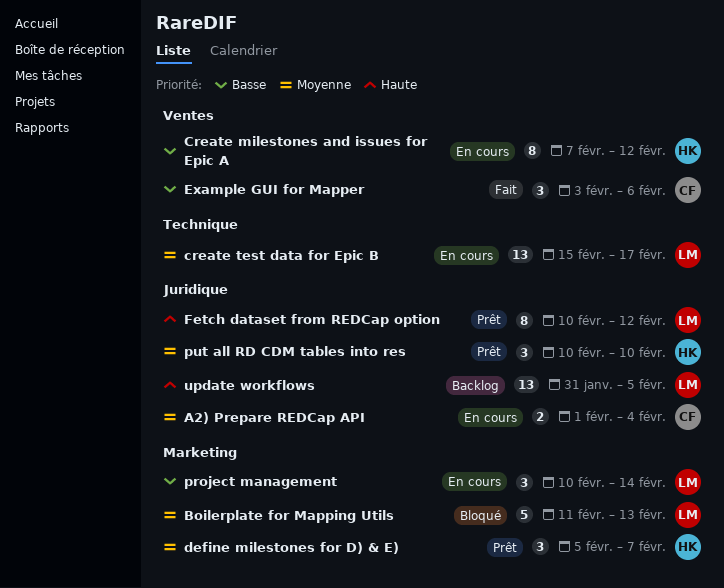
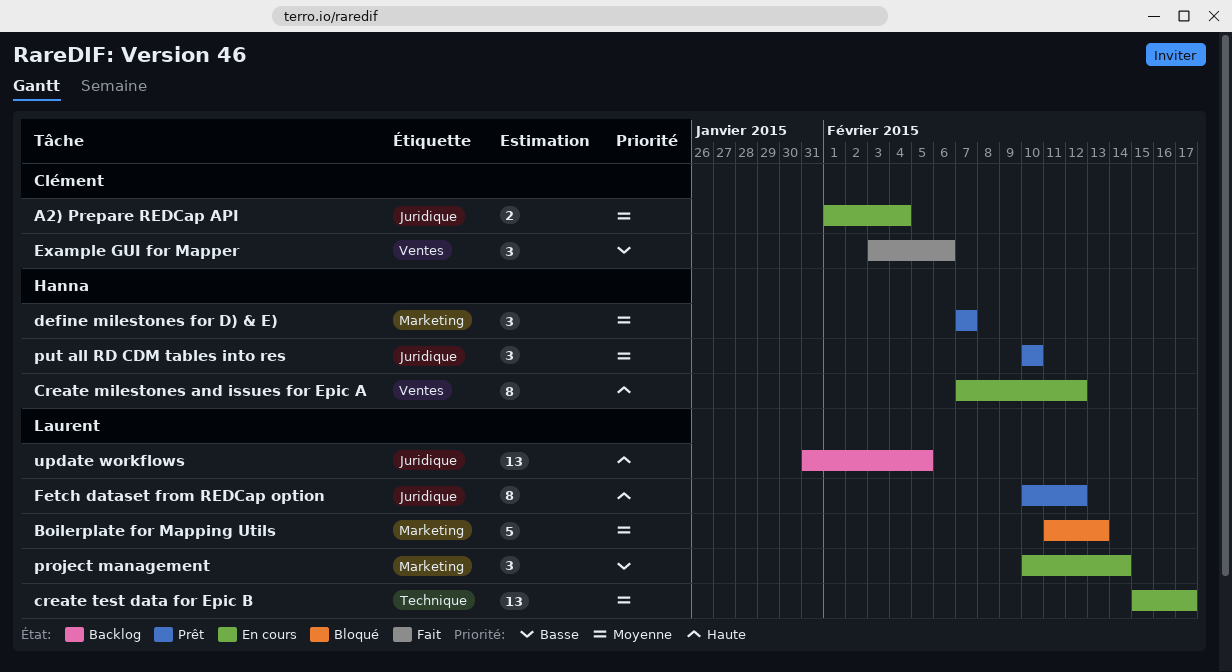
Create milestones and issues for Epic A, priority: Basse -> Haute
define milestones for D) & E), start: Feb 5 -> Feb 7

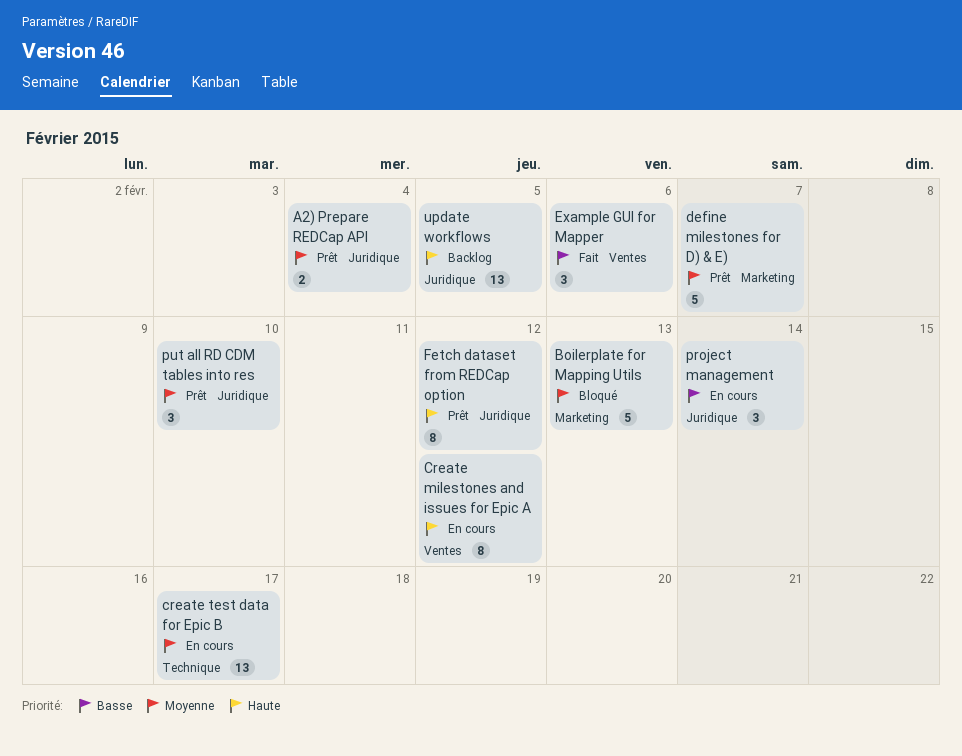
A2) Prepare REDCap API, status: En cours -> Prêt
define milestones for D) & E), estimate: 3 -> 5
project management, label: Marketing -> Juridique

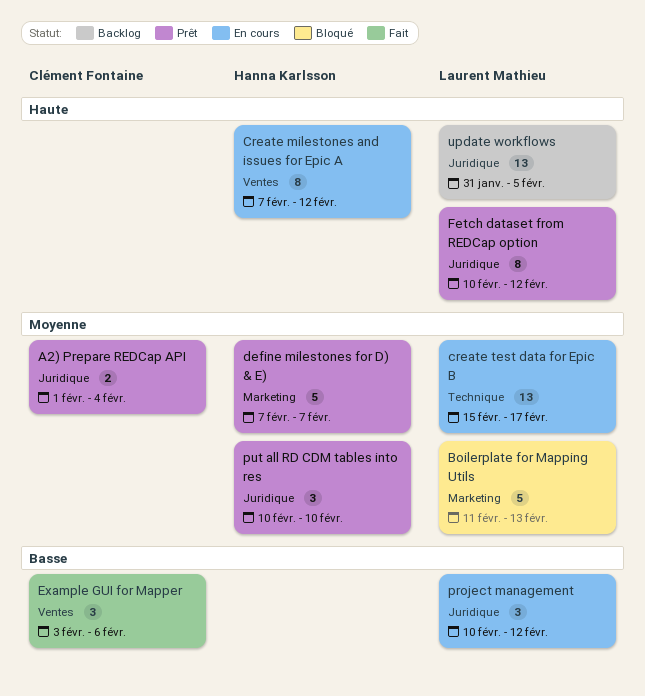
project management, due: Feb 14 -> Feb 12

